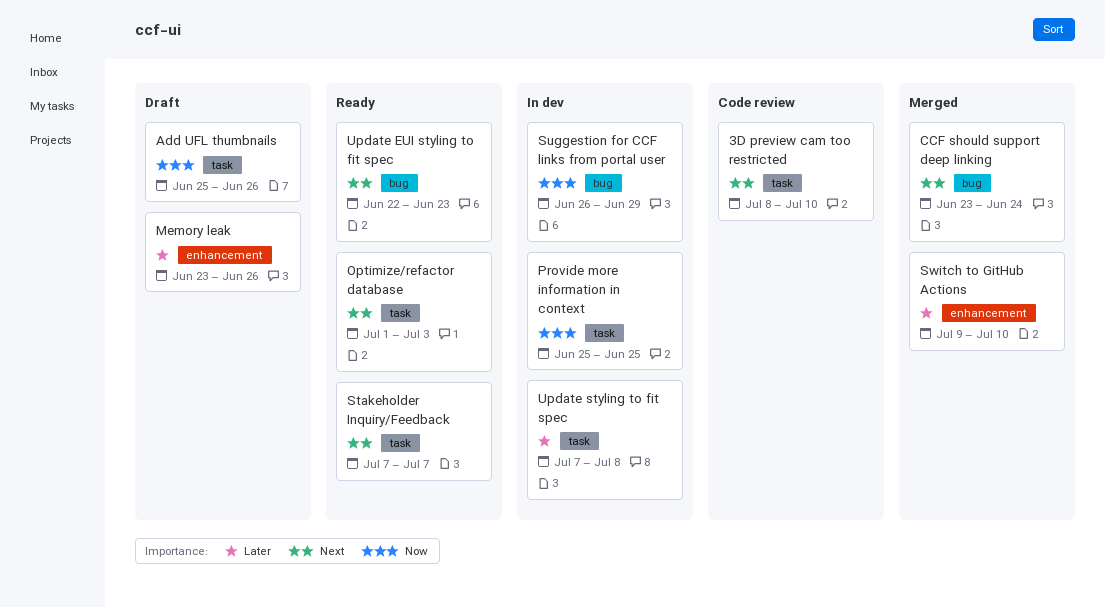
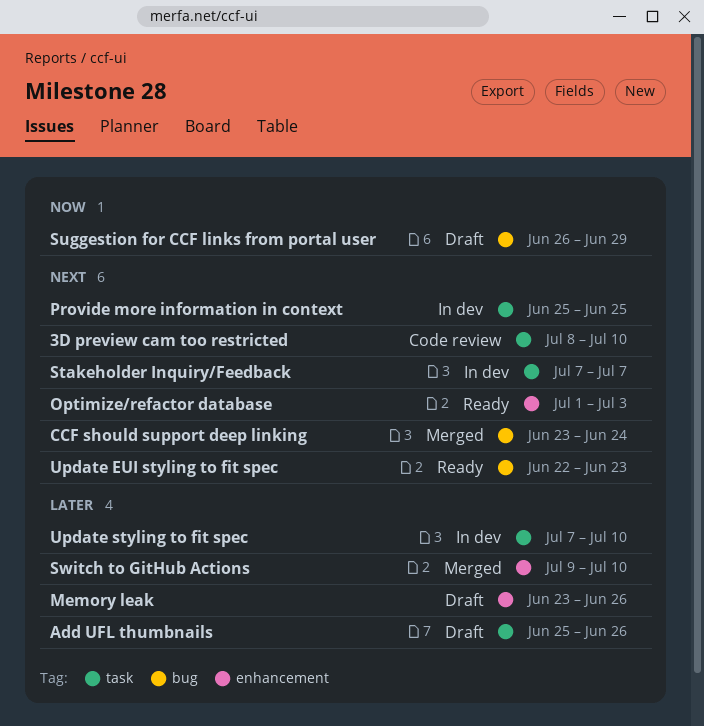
Add UFL thumbnails, priority: Now -> Later
Optimize/refactor database, label: task -> enhancement
Provide more information in context, priority: Now -> Next
Stakeholder Inquiry/Feedback, status: Ready -> In dev
Suggestion for CCF links from portal user, status: In dev -> Draft
Update styling to fit spec, due: Jul 8 -> Jul 10

